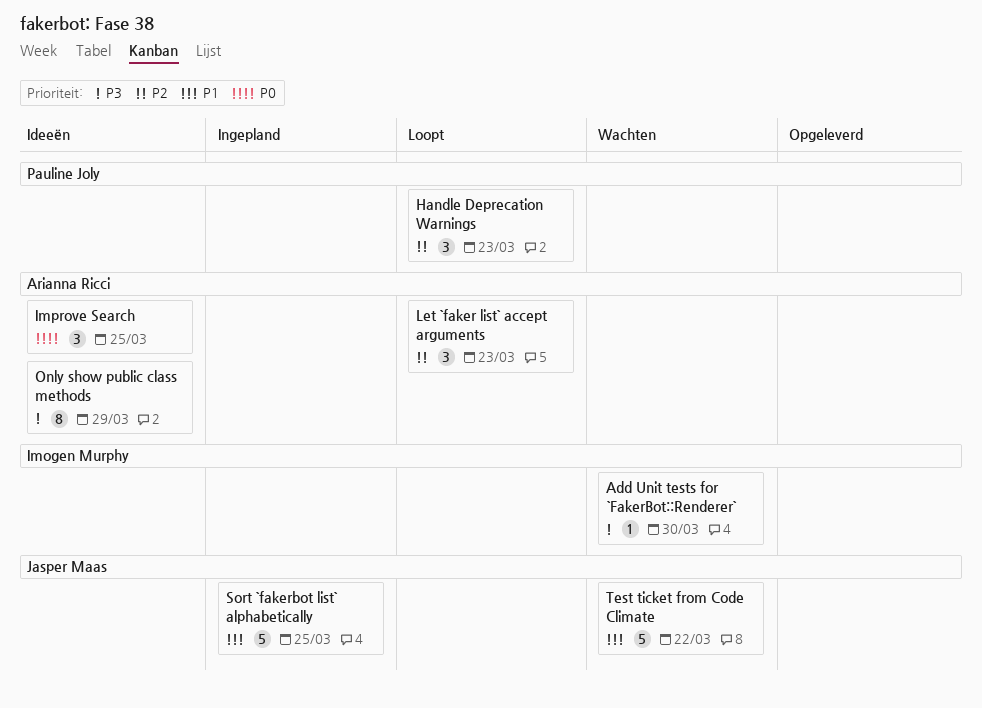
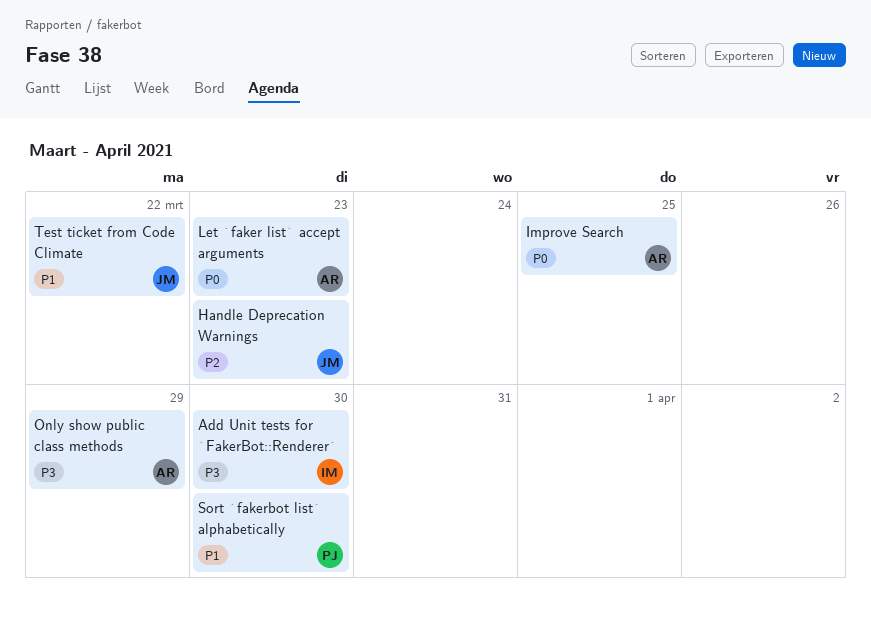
Handle Deprecation Warnings, owner: Pauline Joly -> Jasper Maas
Let `faker list` accept arguments, priority: P2 -> P0
Sort `fakerbot list` alphabetically, owner: Jasper Maas -> Pauline Joly
Sort `fakerbot list` alphabetically, due: Mar 25 -> Mar 30

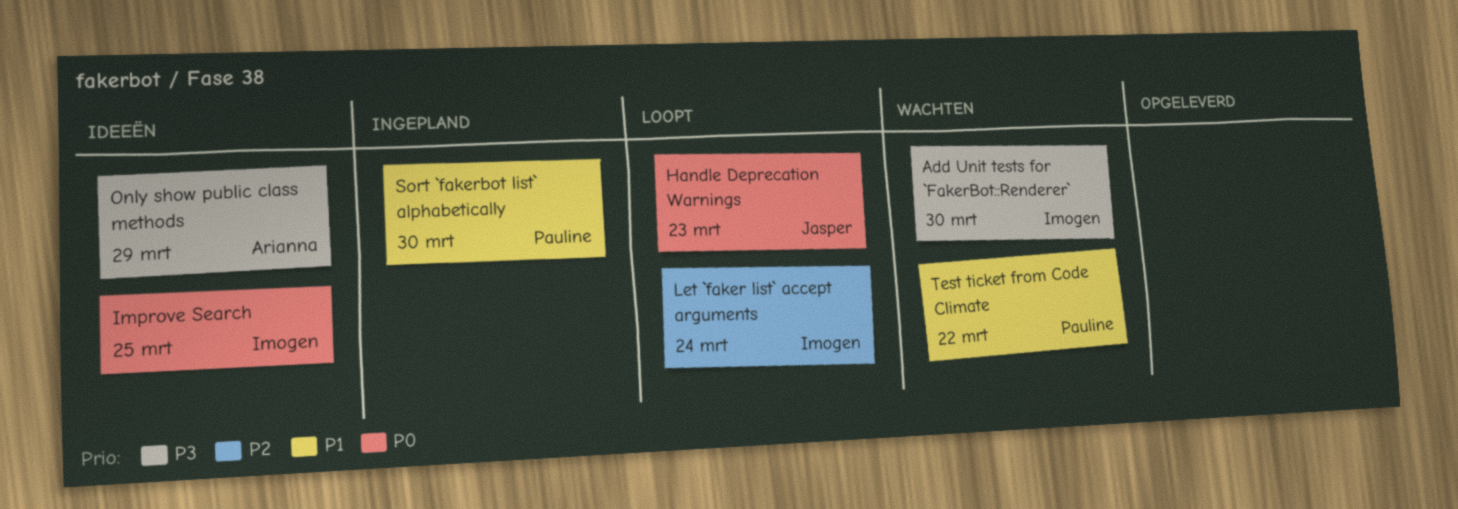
Handle Deprecation Warnings, priority: P2 -> P0
Improve Search, owner: Arianna -> Imogen
Let `faker list` accept arguments, owner: Arianna -> Imogen
Let `faker list` accept arguments, priority: P0 -> P2
Let `faker list` accept arguments, due: Mar 23 -> Mar 24
Test ticket from Code Climate, owner: Jasper -> Pauline

